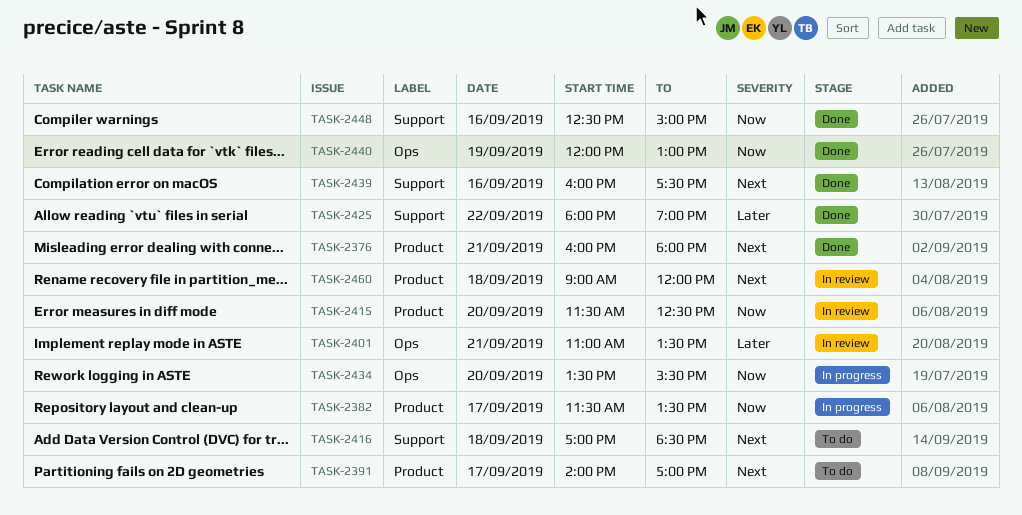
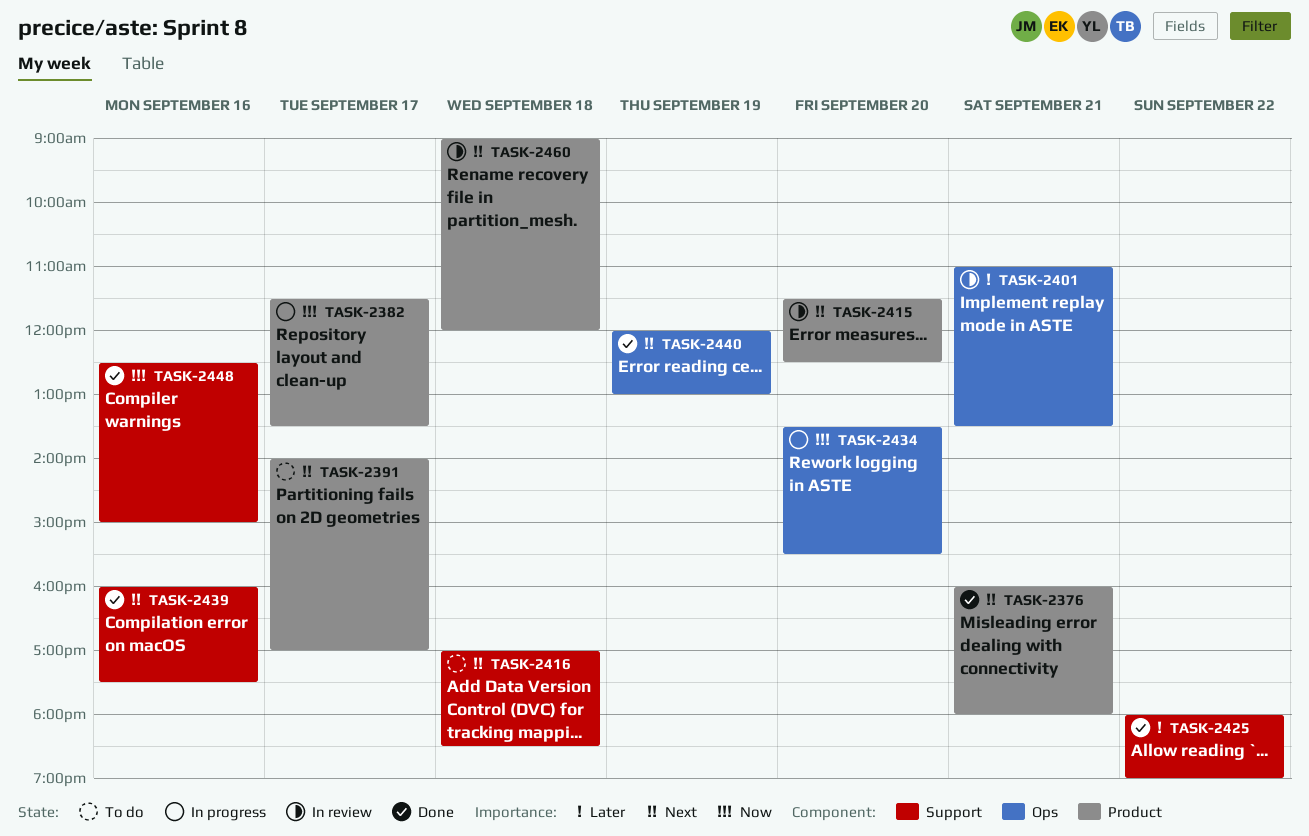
TASK-2415, priority: Now -> Next
TASK-2440, priority: Now -> Next

